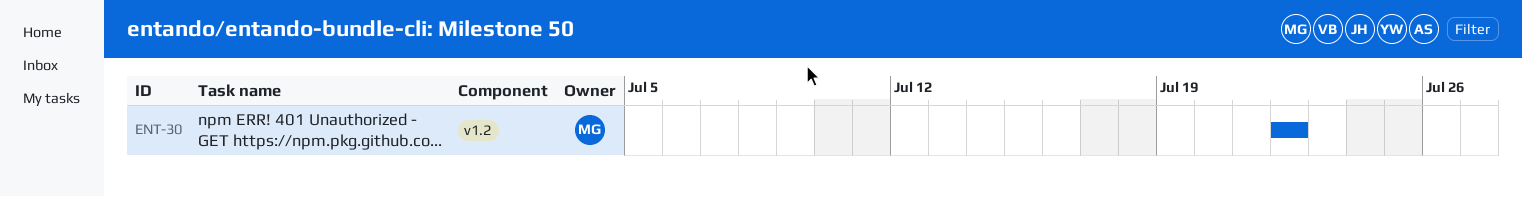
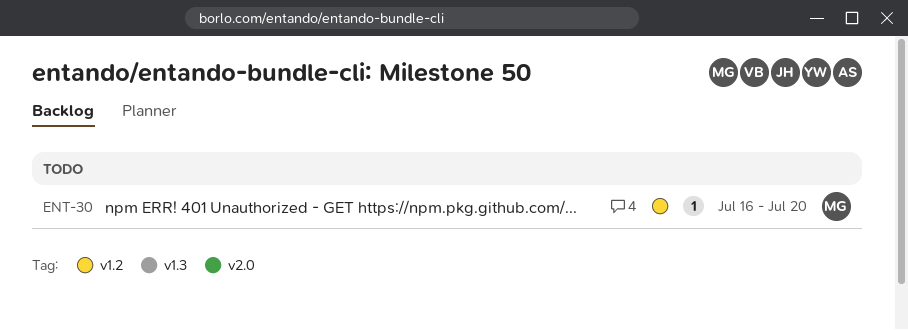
ENT-30, start: Jul 22 -> Jul 16
ENT-30, due: Jul 22 -> Jul 20

